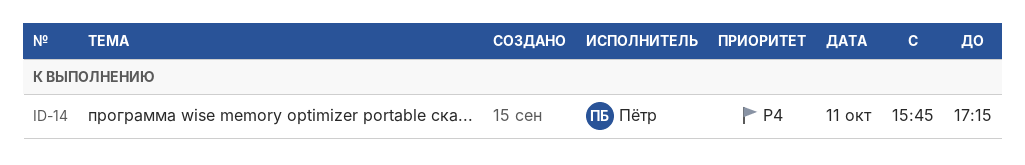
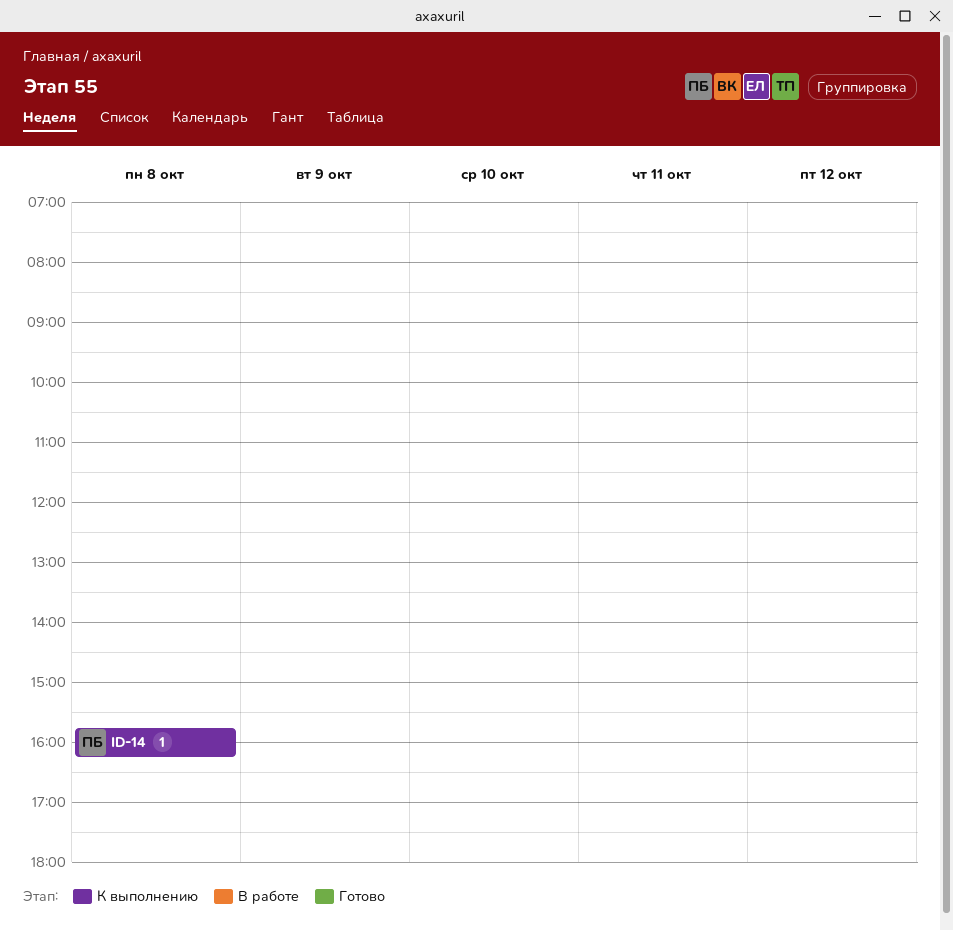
ID-14, day: Oct 11 -> Oct 8
ID-14, ends: 17:15 -> 16:15

